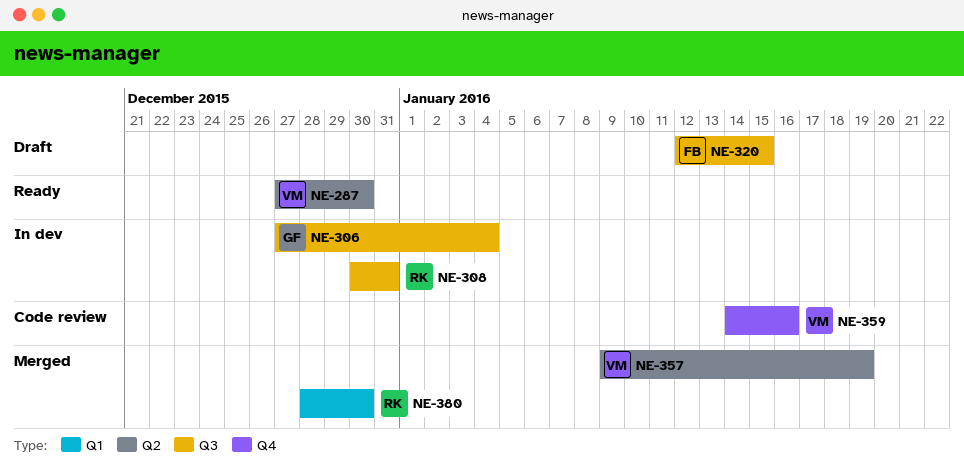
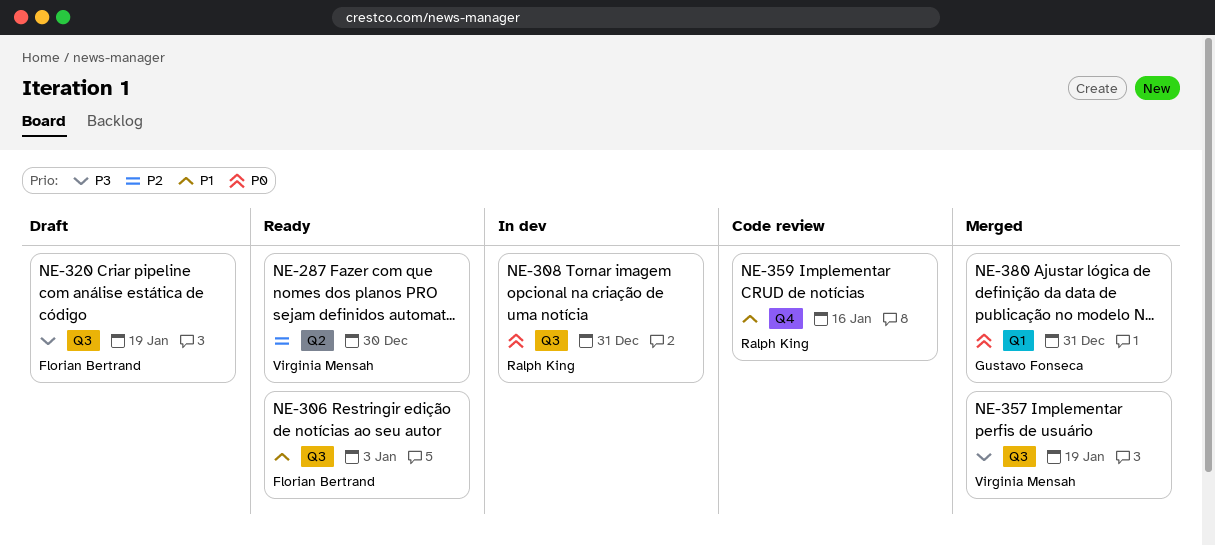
NE-306, status: In dev -> Ready
NE-306, owner: Gustavo Fonseca -> Florian Bertrand
NE-306, due: Jan 4 -> Jan 3
NE-320, due: Jan 15 -> Jan 19
NE-357, label: Q2 -> Q3
NE-359, owner: Virginia Mensah -> Ralph King
NE-380, owner: Ralph King -> Gustavo Fonseca
NE-380, due: Dec 30 -> Dec 31

